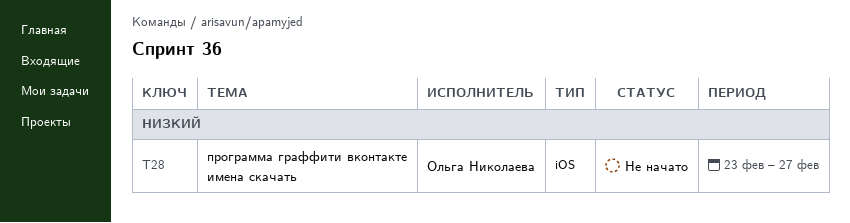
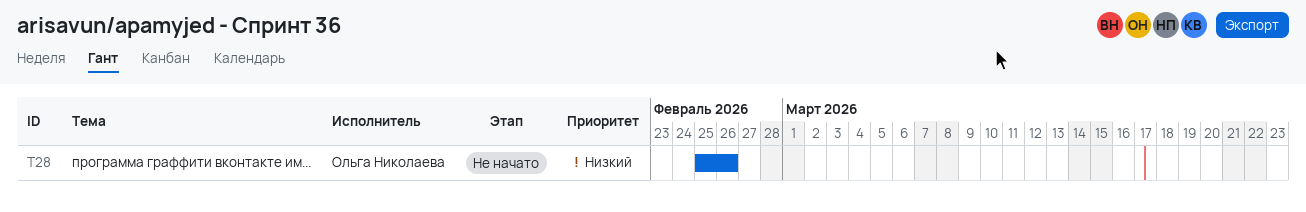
T28, start: Feb 23 -> Feb 25
T28, due: Feb 27 -> Feb 26

